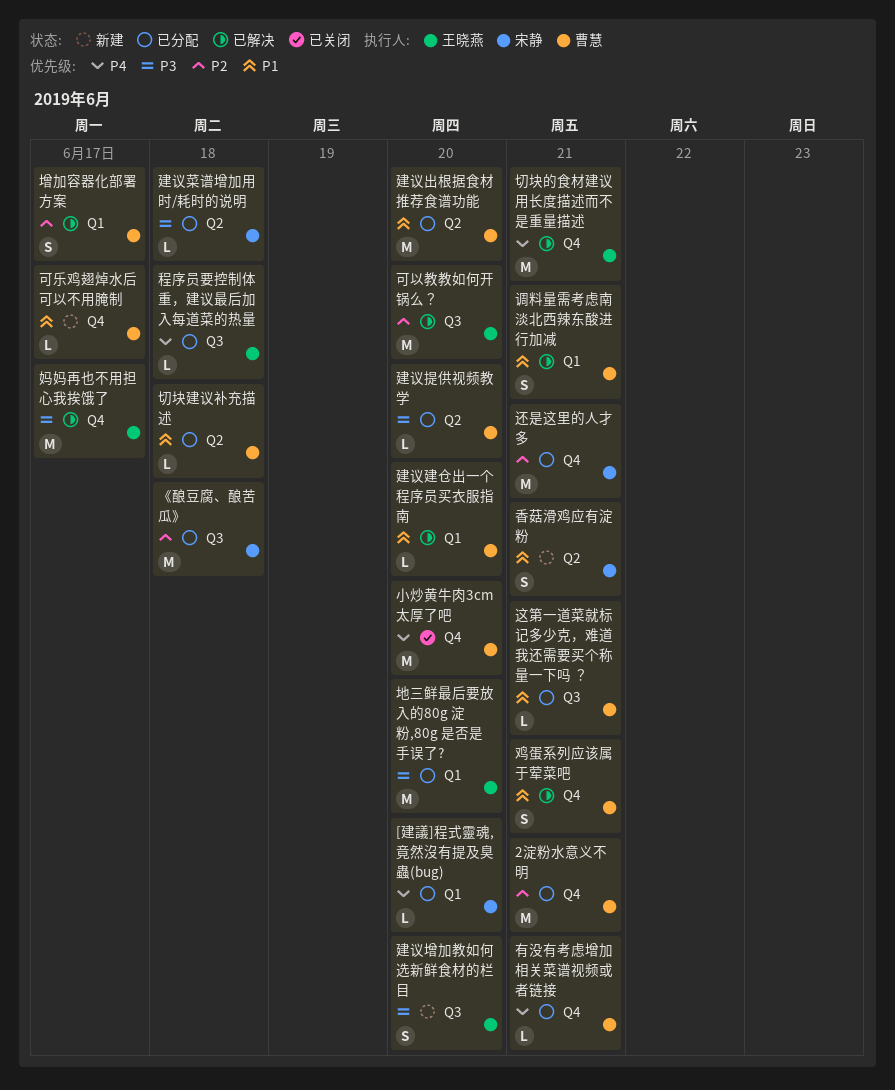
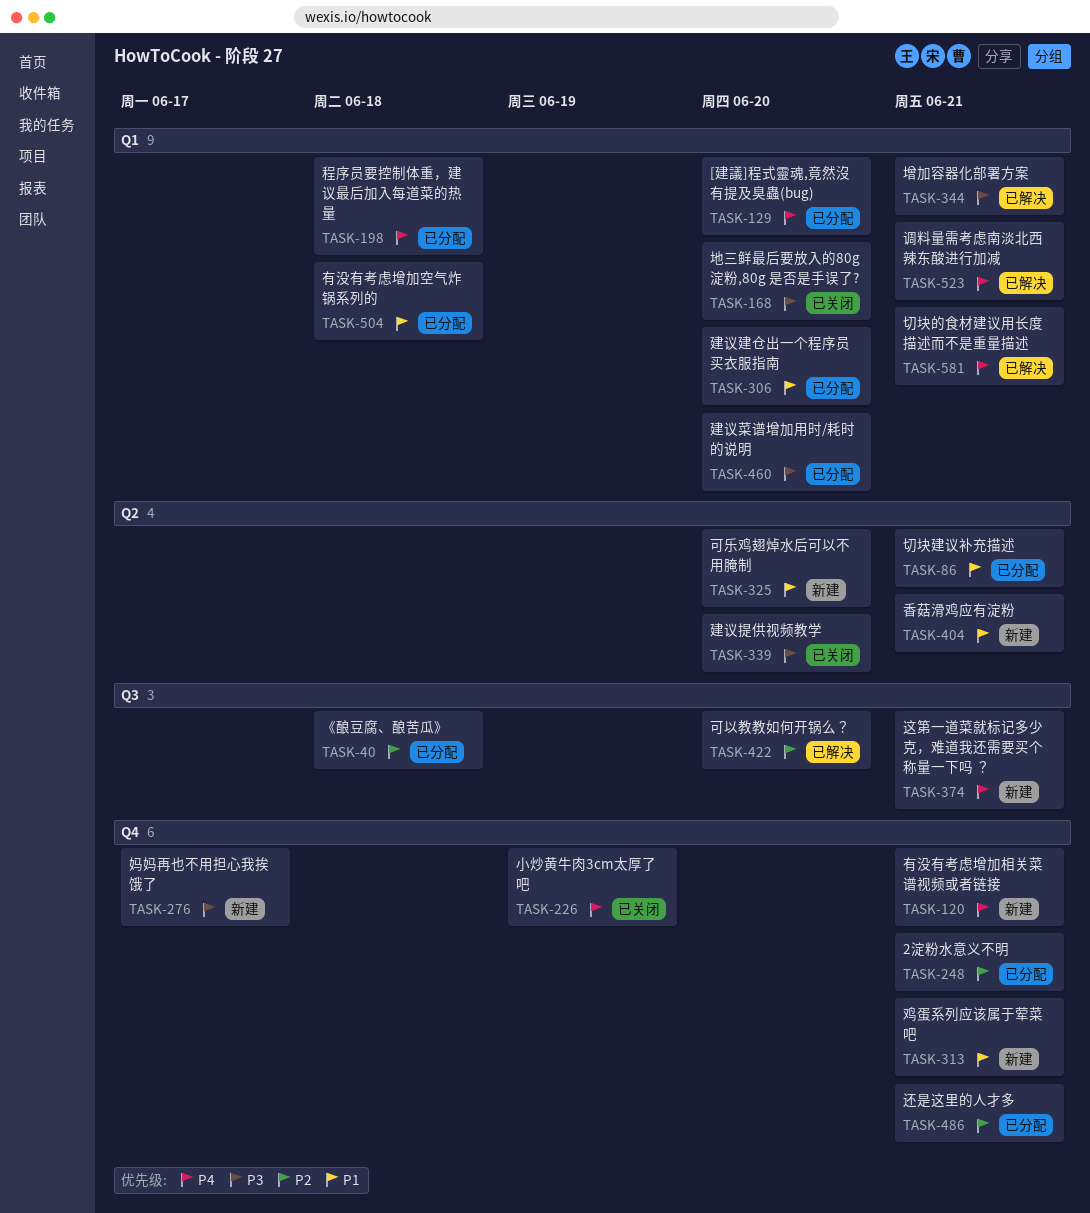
切块建议补充描述, due: Jun 18 -> Jun 21
切块的食材建议用长度描述而不是重量描述, label: Q4 -> Q1
可乐鸡翅焯水后可以不用腌制, label: Q4 -> Q2
可乐鸡翅焯水后可以不用腌制, due: Jun 17 -> Jun 20
地三鲜最后要放入的80g 淀粉,80g 是否是手误了?, status: 已分配 -> 已关闭
增加容器化部署方案, priority: P2 -> P3
增加容器化部署方案, due: Jun 17 -> Jun 21
妈妈再也不用担心我挨饿了, status: 已解决 -> 新建
小炒黄牛肉3cm太厚了吧, due: Jun 20 -> Jun 19
建议出根据食材推荐食谱功能: present -> none
建议增加教如何选新鲜食材的栏目: present -> none
建议建仓出一个程序员买衣服指南, status: 已解决 -> 已分配
建议提供视频教学, status: 已分配 -> 已关闭
建议菜谱增加用时/耗时的说明, label: Q2 -> Q1
建议菜谱增加用时/耗时的说明, due: Jun 18 -> Jun 20
有没有考虑增加相关菜谱视频或者链接, status: 已分配 -> 新建
有没有考虑增加空气炸锅系列的: none -> present
程序员要控制体重，建议最后加入每道菜的热量, label: Q3 -> Q1
调料量需考虑南淡北西辣东酸进行加减, priority: P1 -> P4
这第一道菜就标记多少克，难道我还需要买个称量一下吗 ？, status: 已分配 -> 新建
这第一道菜就标记多少克，难道我还需要买个称量一下吗 ？, priority: P1 -> P4
鸡蛋系列应该属于荤菜吧, status: 已解决 -> 新建

